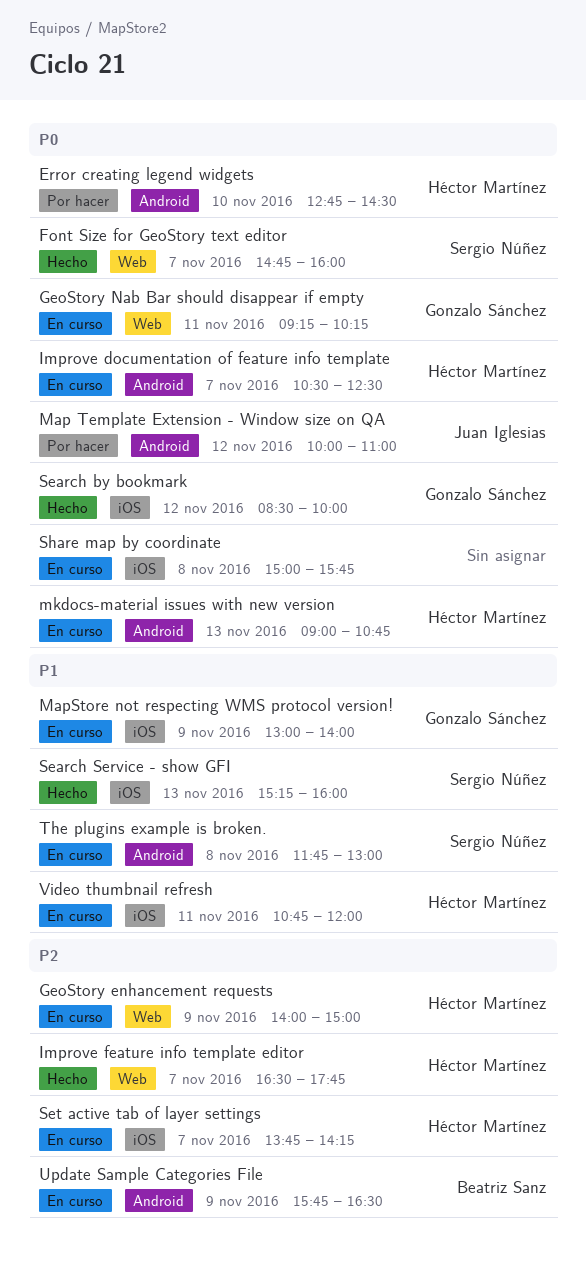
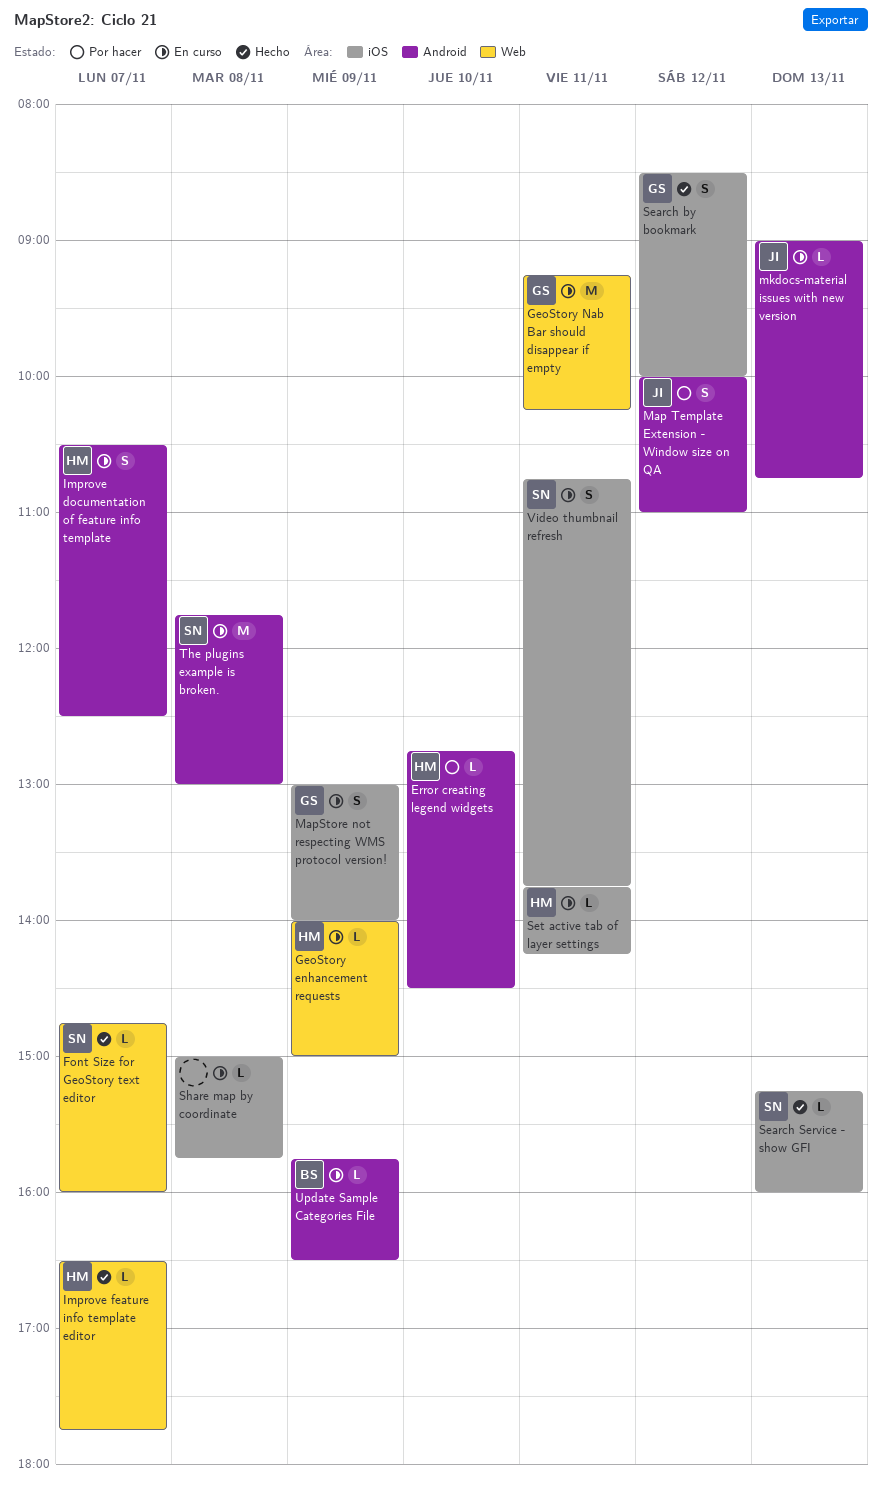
mkdocs-material issues with new version, owner: Héctor Martínez -> Juan Iglesias
Set active tab of layer settings, day: Nov 7 -> Nov 11
Video thumbnail refresh, owner: Héctor Martínez -> Sergio Núñez
Video thumbnail refresh, ends: 12:00 -> 13:45

